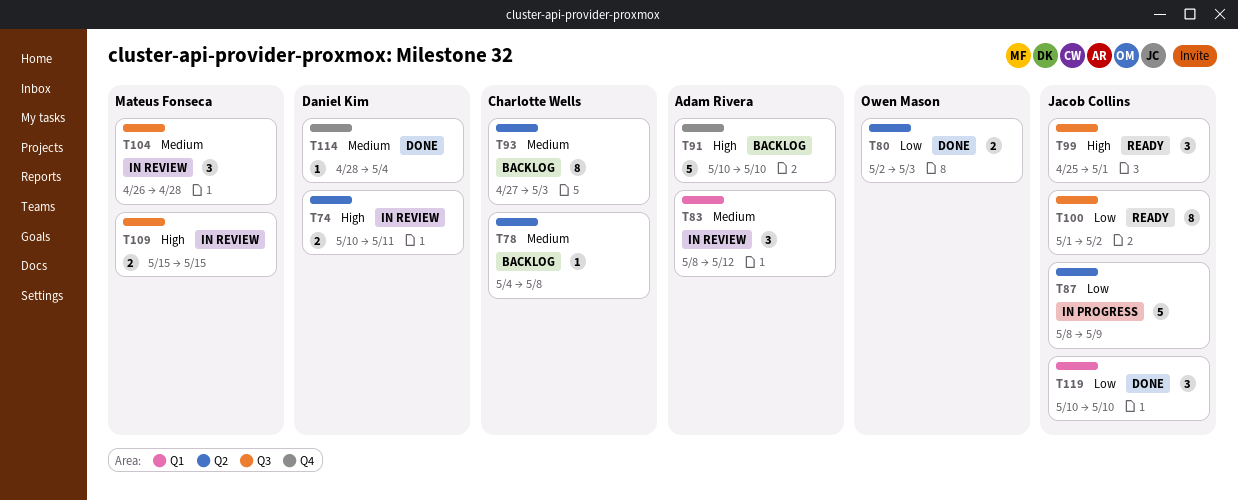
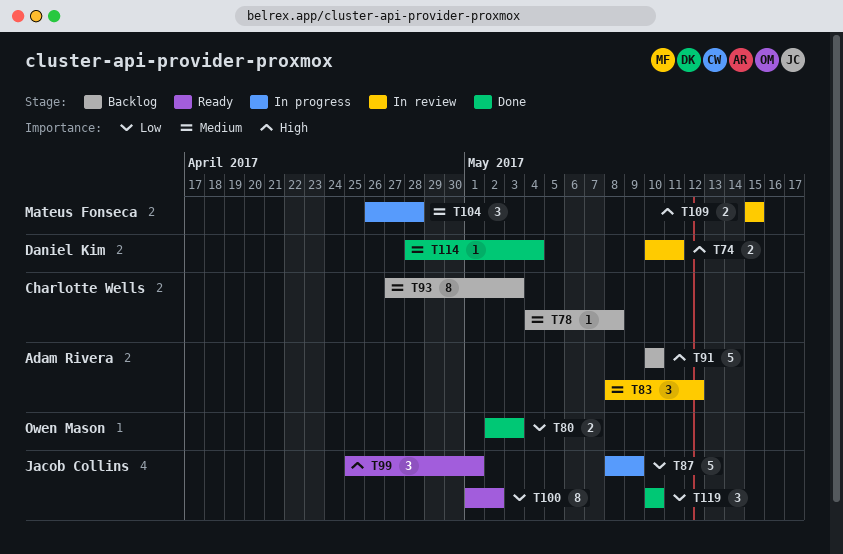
T104, status: In review -> In progress

